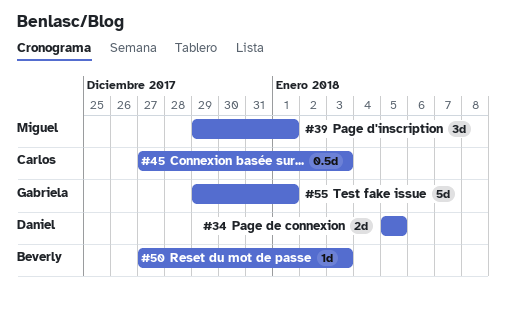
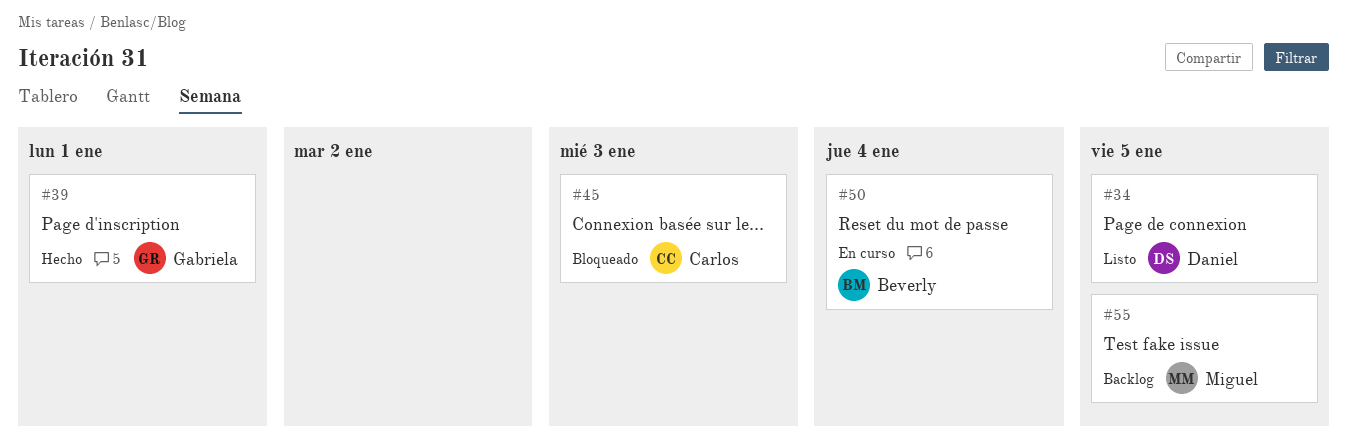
#39, owner: Miguel -> Gabriela
#50, due: Jan 3 -> Jan 4
#55, owner: Gabriela -> Miguel
#55, due: Jan 1 -> Jan 5

